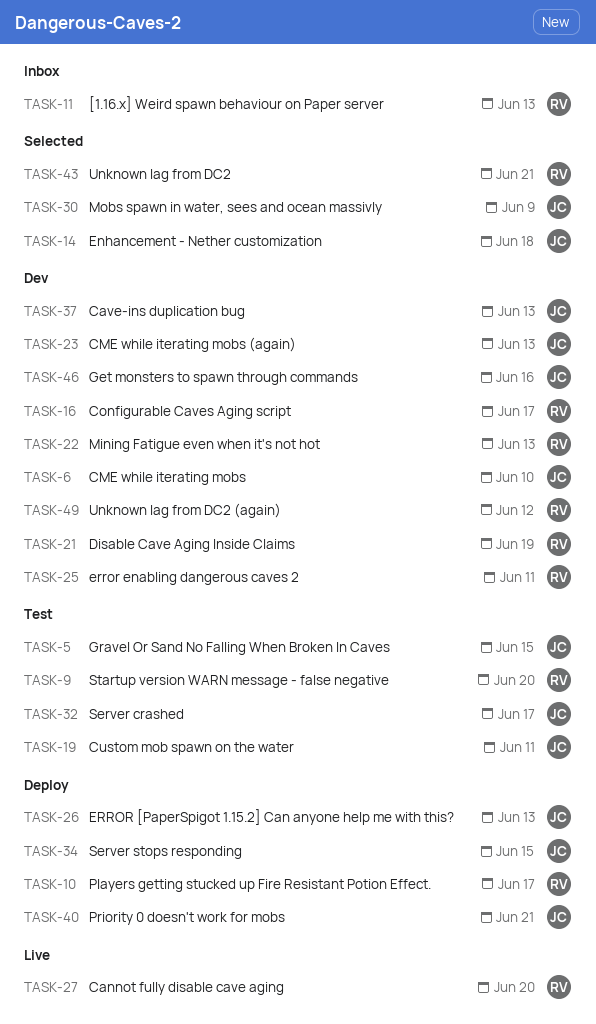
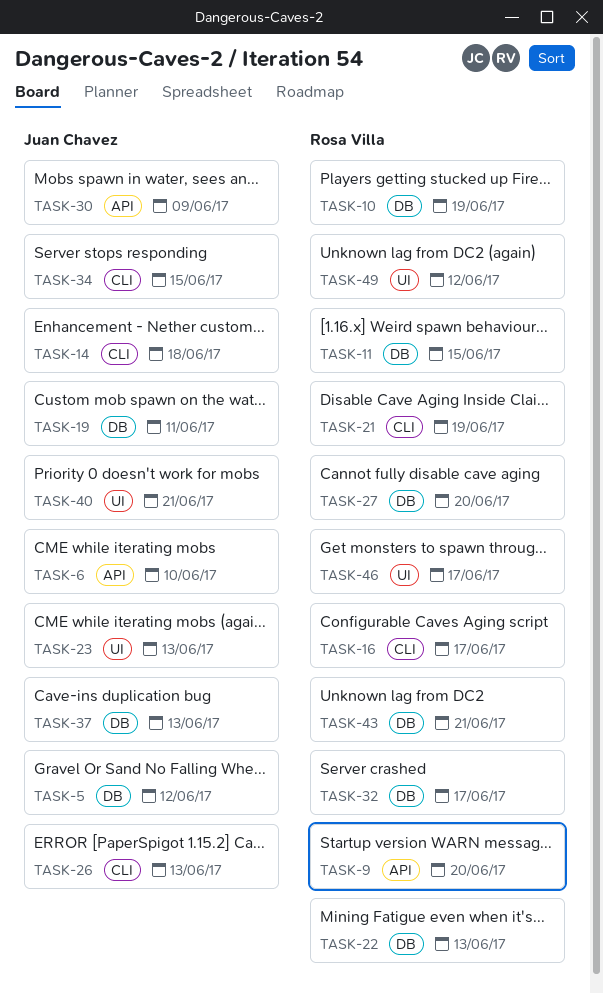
TASK-5, due: Jun 15 -> Jun 12
TASK-10, due: Jun 17 -> Jun 19
TASK-11, due: Jun 13 -> Jun 15
TASK-25: present -> none
TASK-32, owner: Juan Chavez -> Rosa Villa
TASK-46, owner: Juan Chavez -> Rosa Villa
TASK-46, due: Jun 16 -> Jun 17

